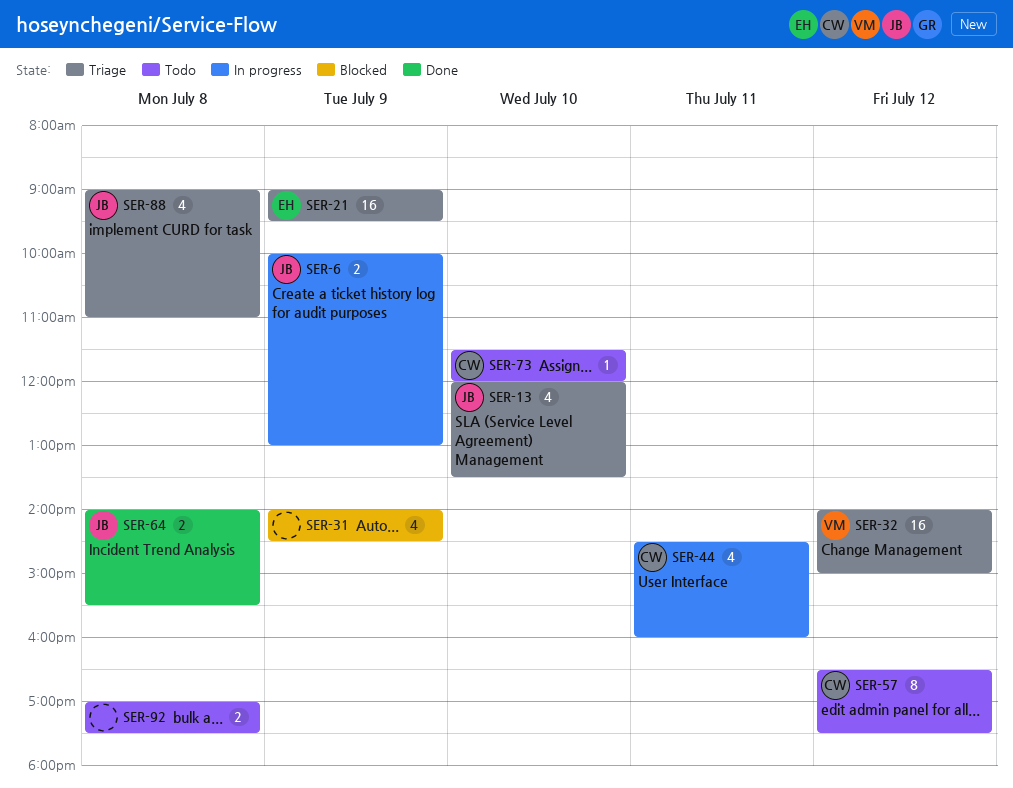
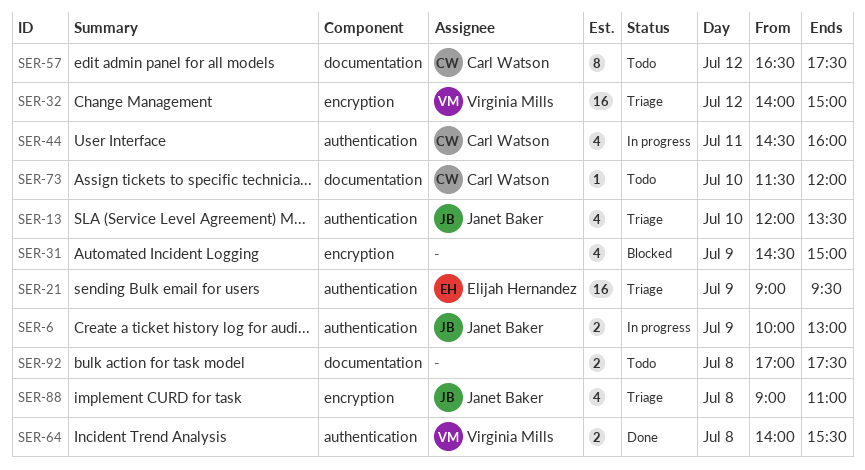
SER-31, begins: 14:00 -> 14:30
SER-31, ends: 14:30 -> 15:00
SER-64, owner: Janet Baker -> Virginia Mills

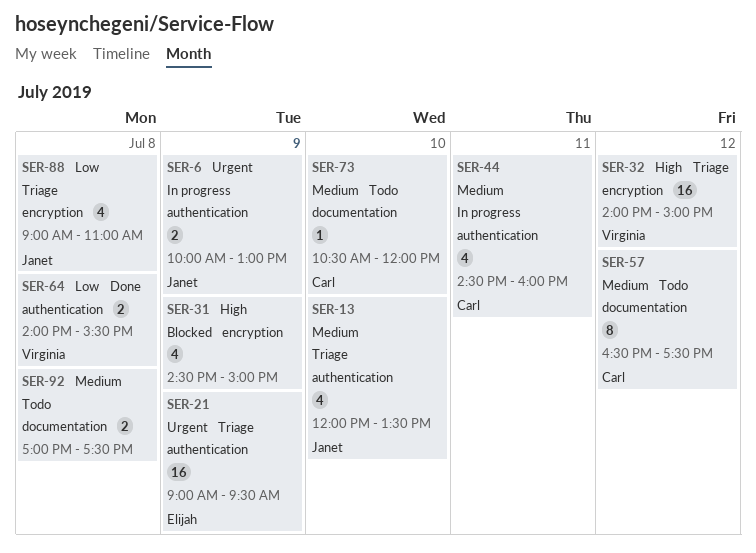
SER-73, begins: 11:30 -> 10:30

